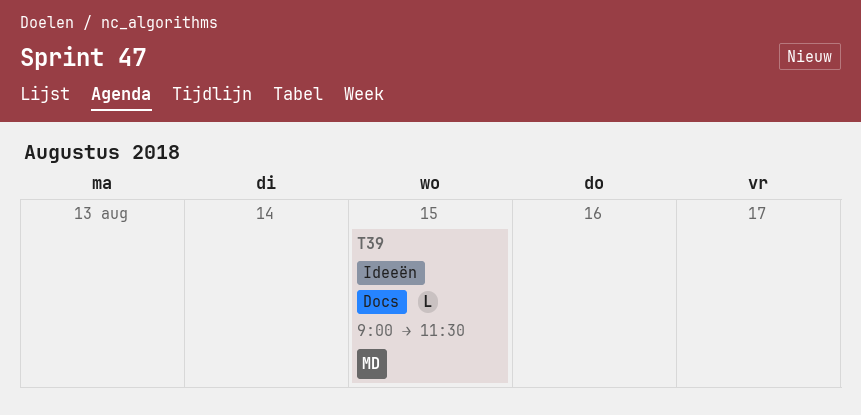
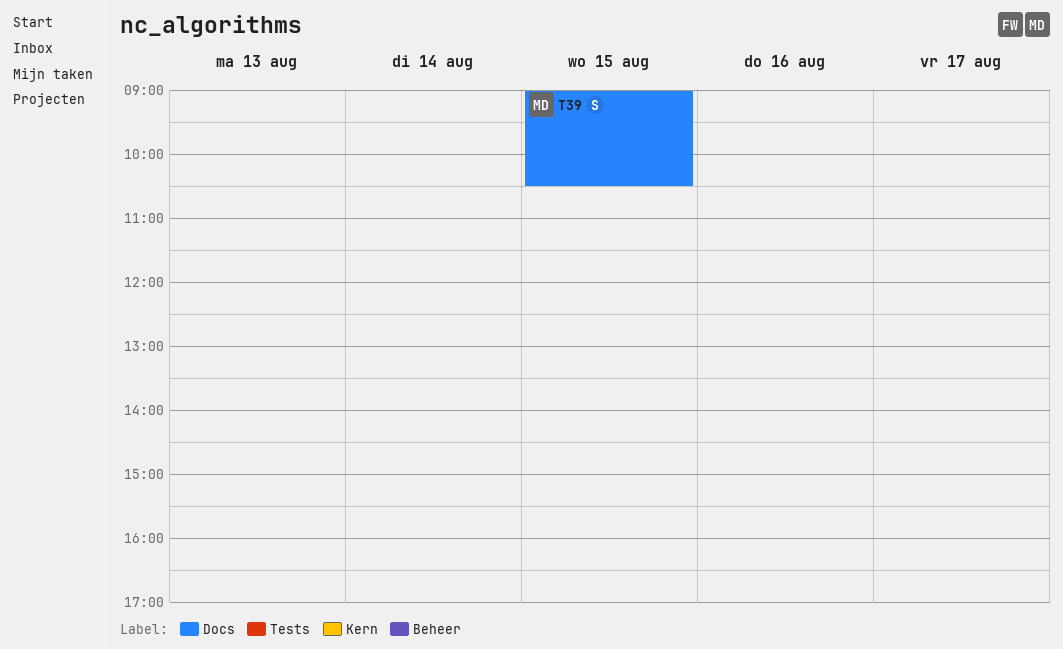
T39, estimate: L -> S
T39, ends: 11:30 -> 10:30

